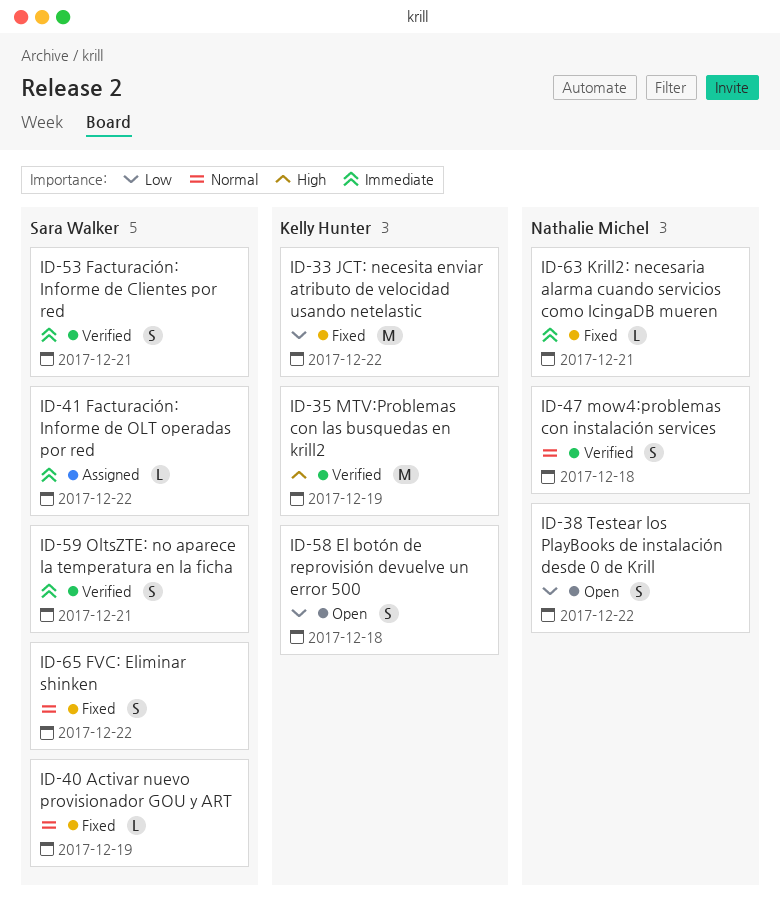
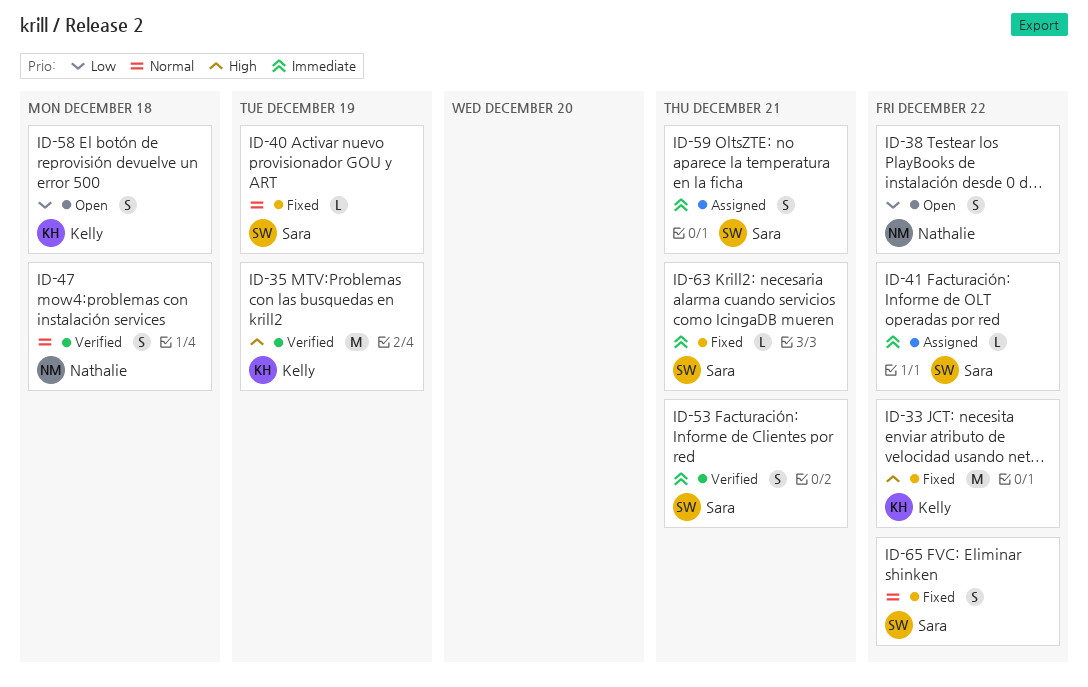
ID-33, priority: Low -> High
ID-59, status: Verified -> Assigned
ID-63, owner: Nathalie Michel -> Sara Walker

